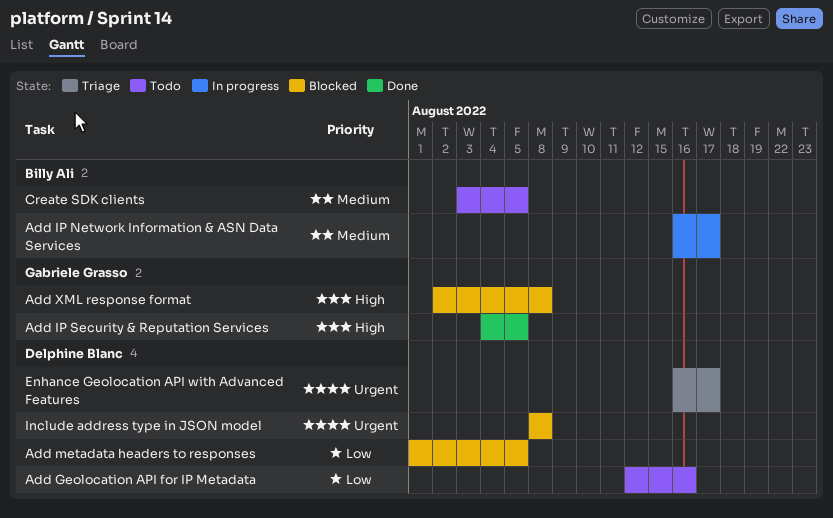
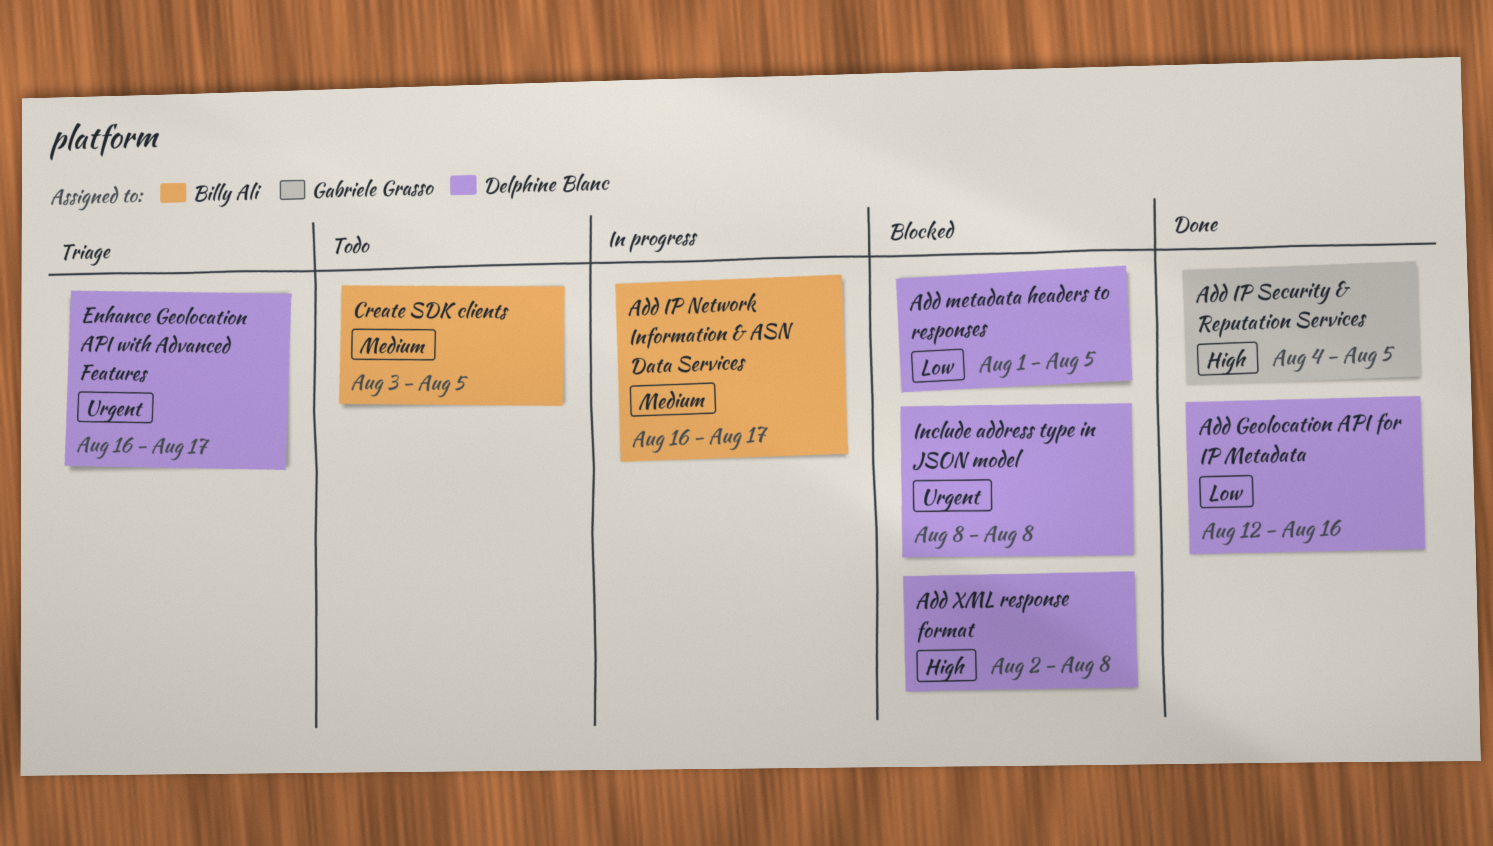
Add Geolocation API for IP Metadata, status: Todo -> Done
Add XML response format, owner: Gabriele Grasso -> Delphine Blanc

